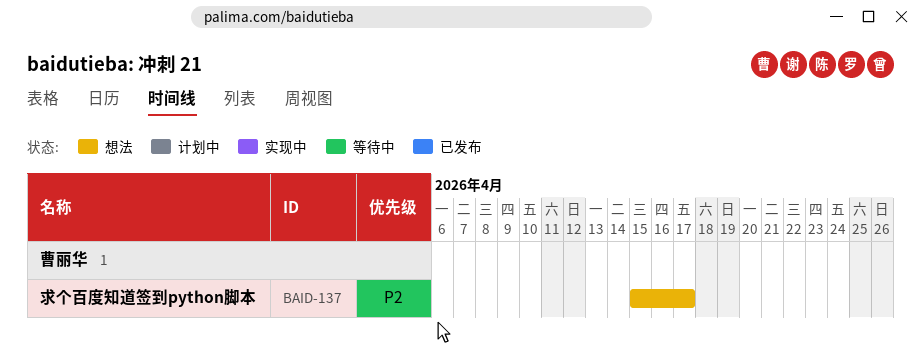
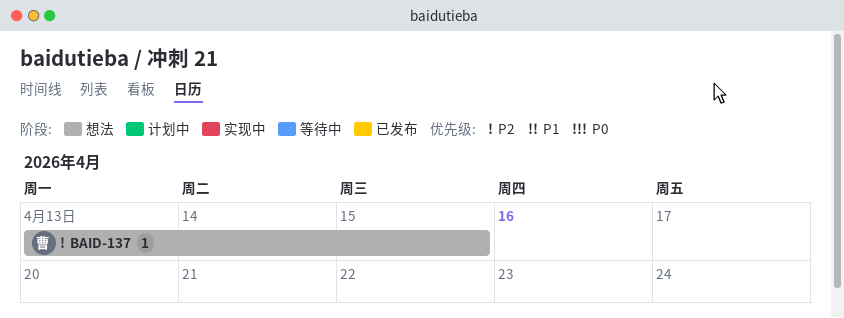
BAID-137, start: Apr 15 -> Apr 13
BAID-137, due: Apr 17 -> Apr 15

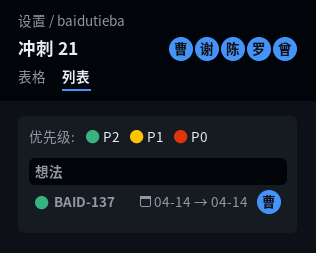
BAID-137, start: Apr 13 -> Apr 14
BAID-137, due: Apr 15 -> Apr 14

